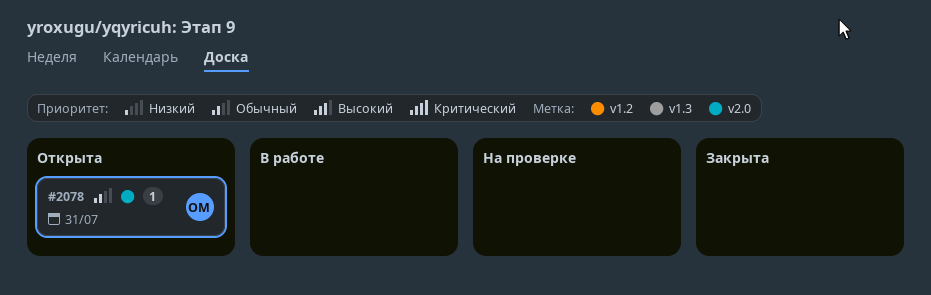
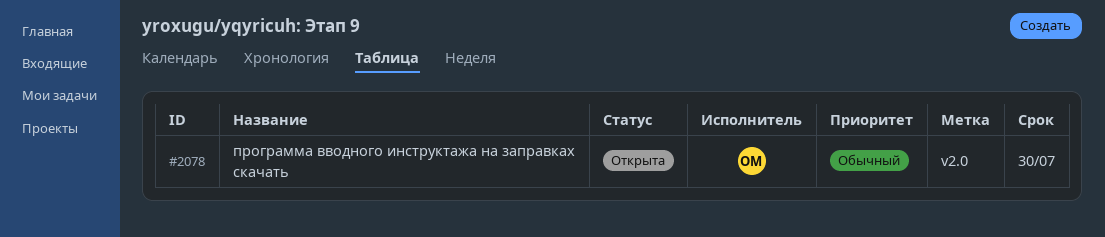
#2078, due: Jul 31 -> Jul 30

